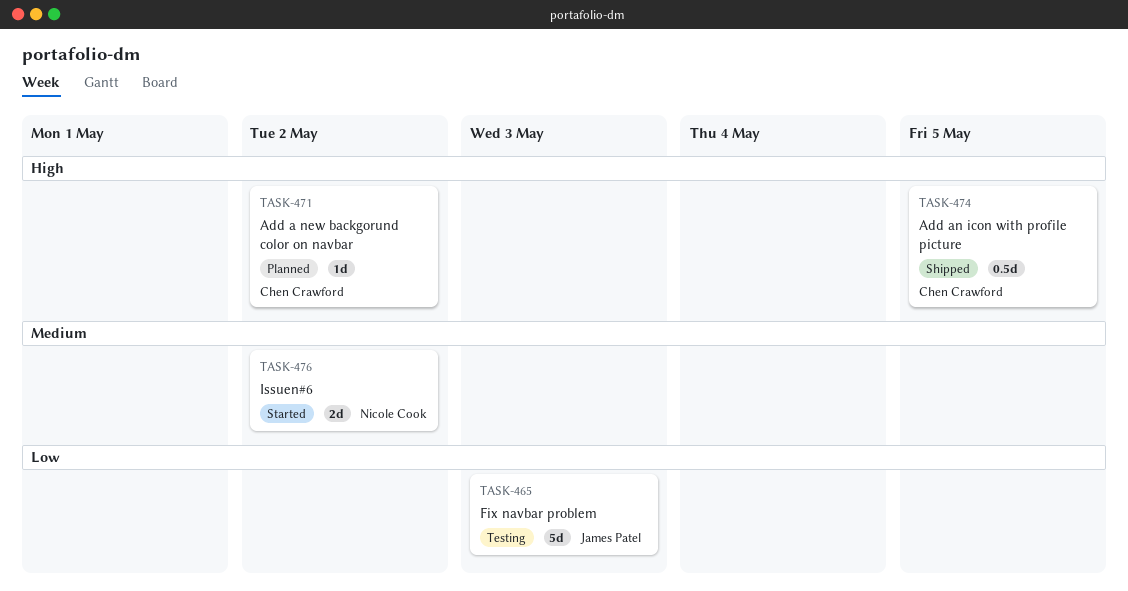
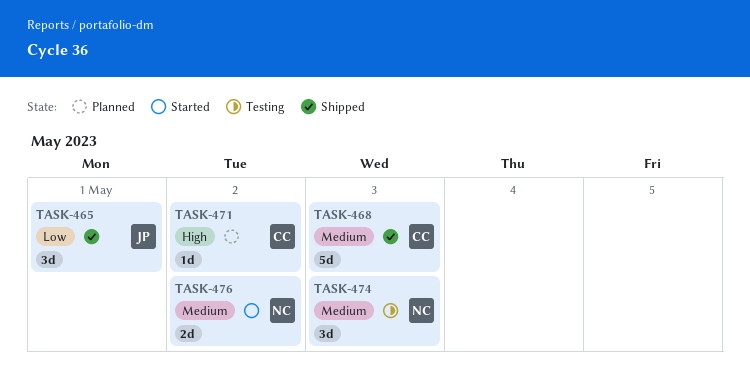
TASK-465, status: Testing -> Shipped
TASK-465, estimate: 5d -> 3d
TASK-465, due: May 3 -> May 1
TASK-468: none -> present
TASK-474, status: Shipped -> Testing
TASK-474, owner: Chen Crawford -> Nicole Cook
TASK-474, priority: High -> Medium
TASK-474, estimate: 0.5d -> 3d
TASK-474, due: May 5 -> May 3

